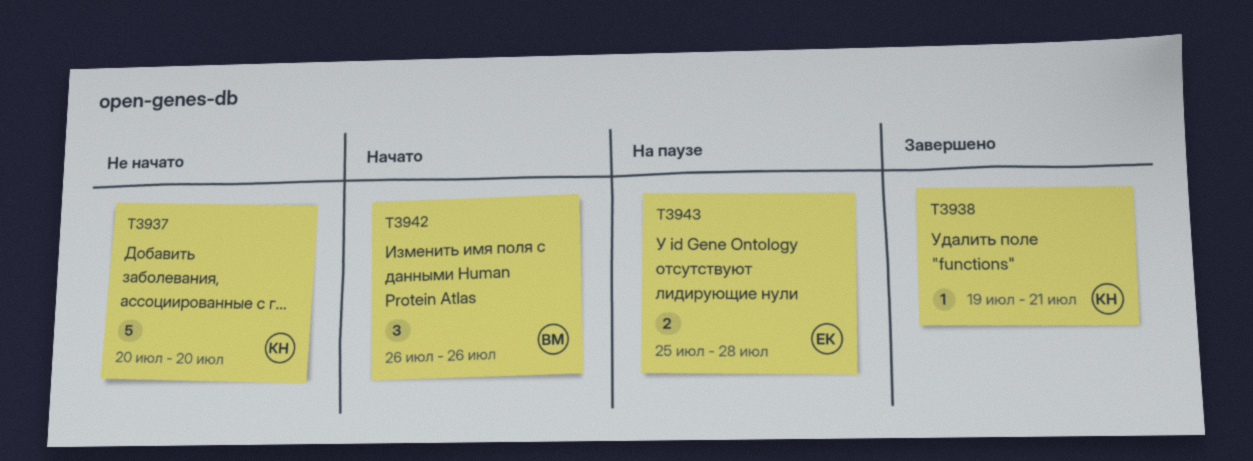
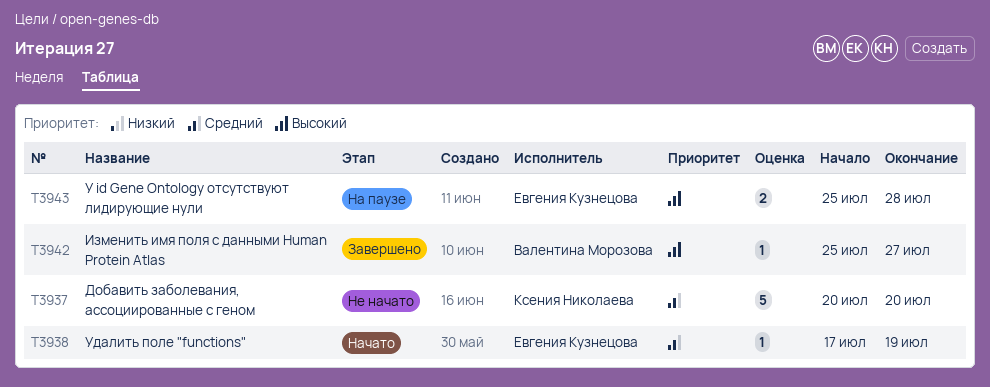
T3938, status: Завершено -> Начато
T3938, owner: Ксения Николаева -> Евгения Кузнецова
T3938, start: Jul 19 -> Jul 17
T3938, due: Jul 21 -> Jul 19
T3942, status: Начато -> Завершено
T3942, estimate: 3 -> 1
T3942, start: Jul 26 -> Jul 25
T3942, due: Jul 26 -> Jul 27

